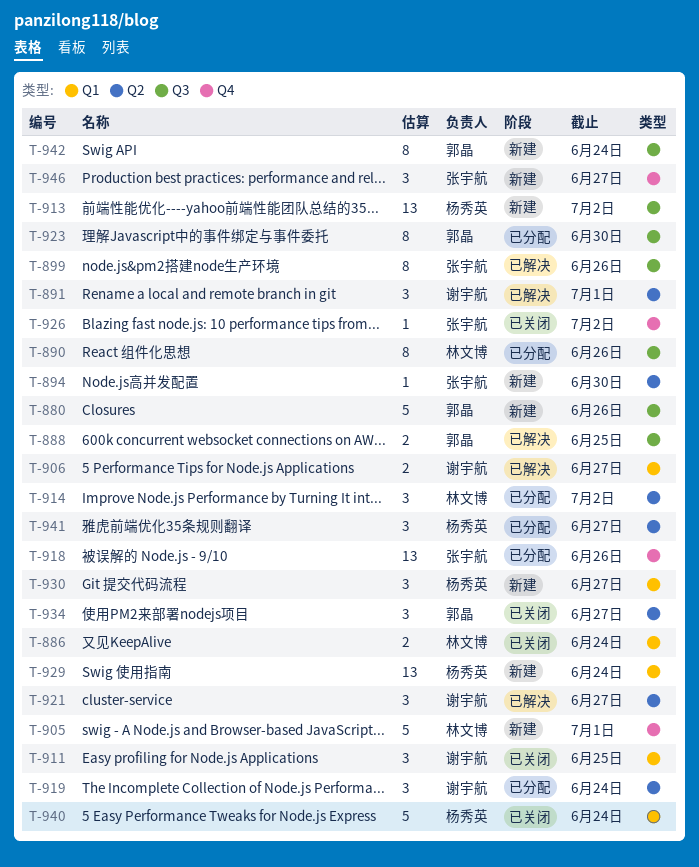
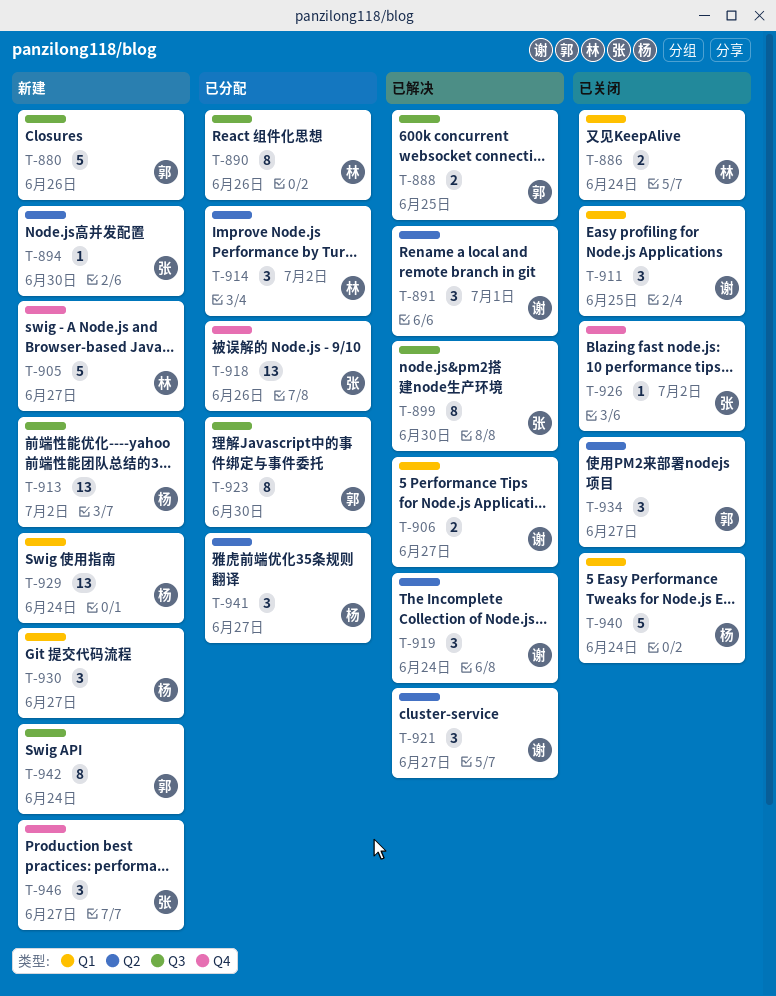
T-899, due: Jun 26 -> Jun 30
T-905, due: Jul 1 -> Jun 27
T-919, status: 已分配 -> 已解决

